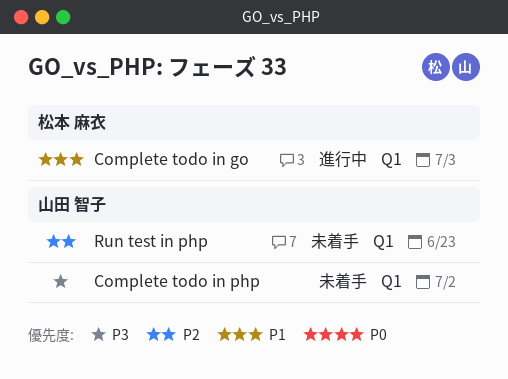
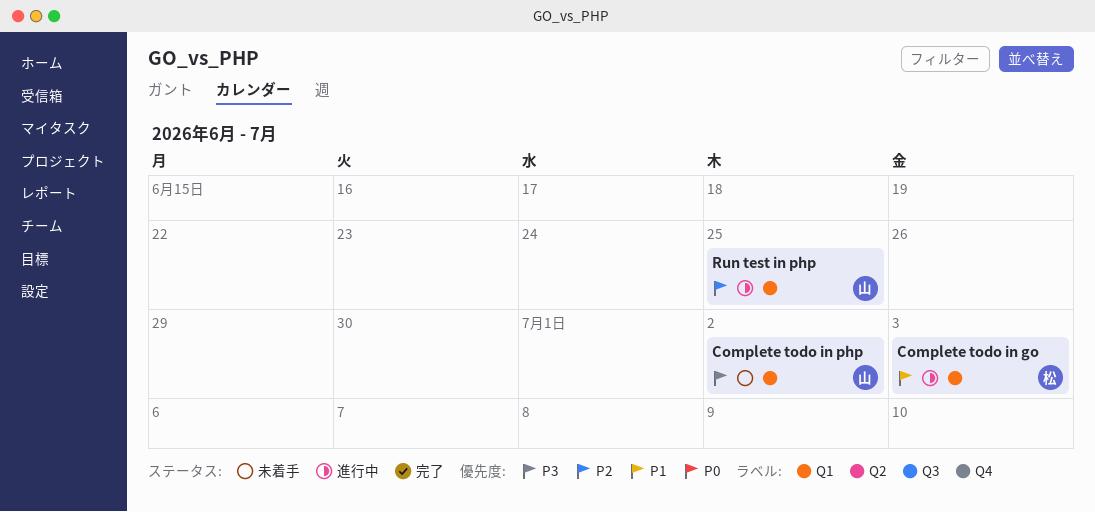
Run test in php, status: 未着手 -> 進行中
Run test in php, due: Jun 23 -> Jun 25

